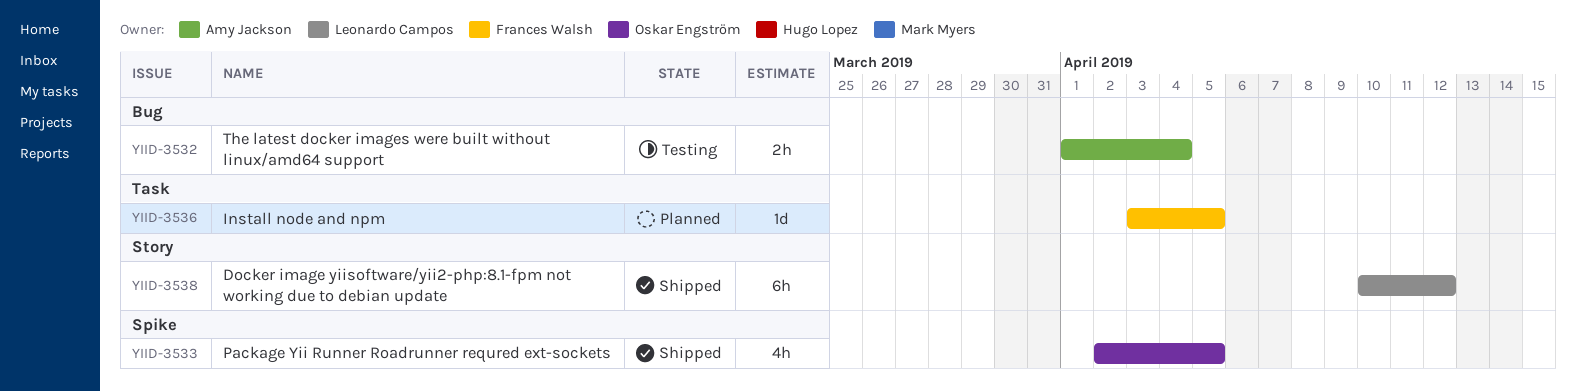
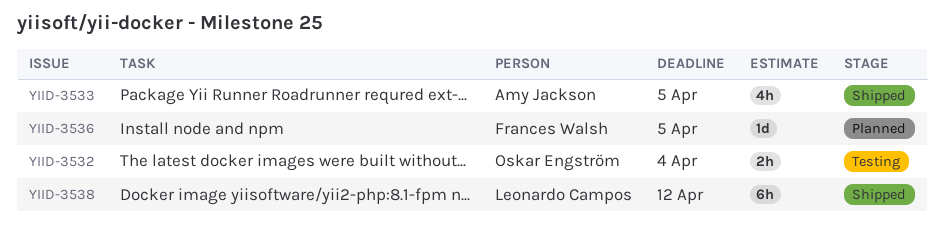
YIID-3532, owner: Amy Jackson -> Oskar Engström
YIID-3533, owner: Oskar Engström -> Amy Jackson

